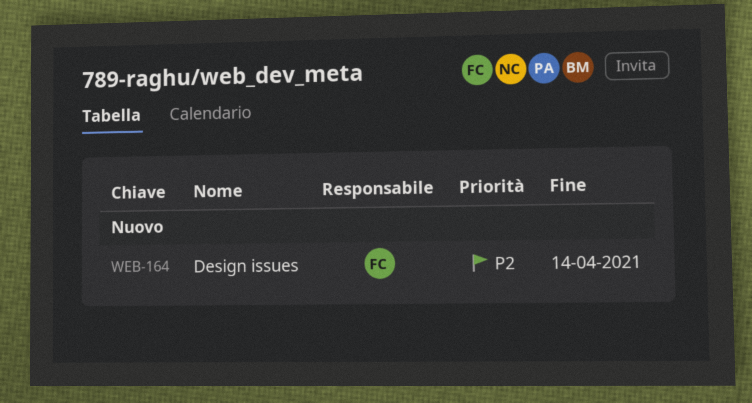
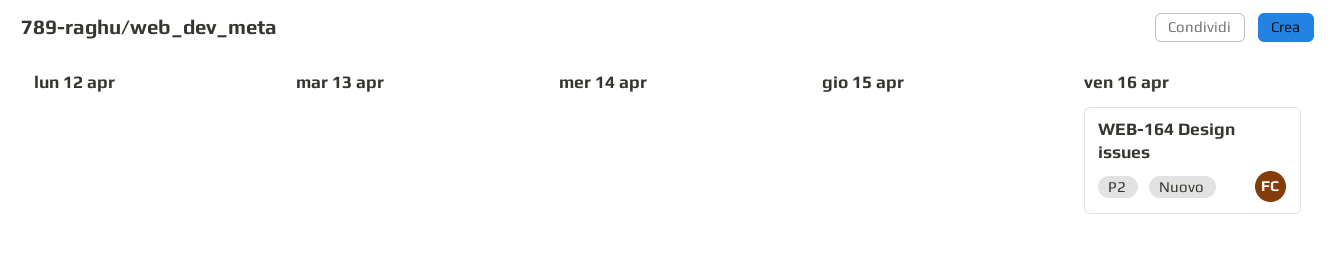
WEB-164, due: Apr 14 -> Apr 16

